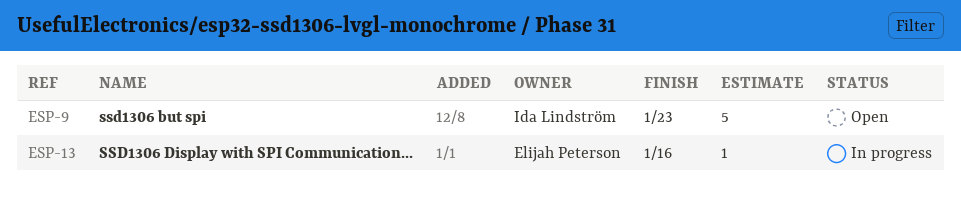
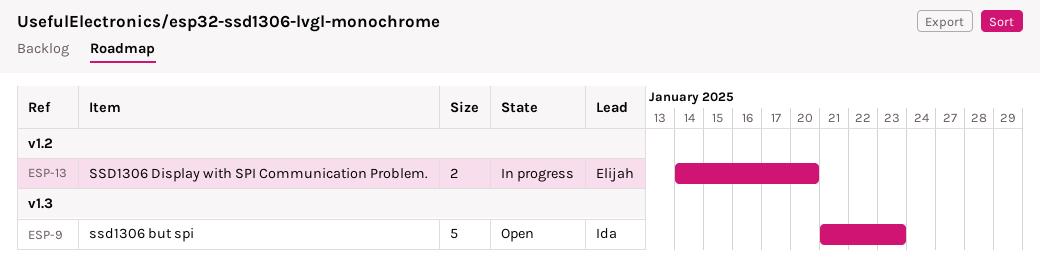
ESP-13, estimate: 1 -> 2
ESP-13, due: Jan 16 -> Jan 20

